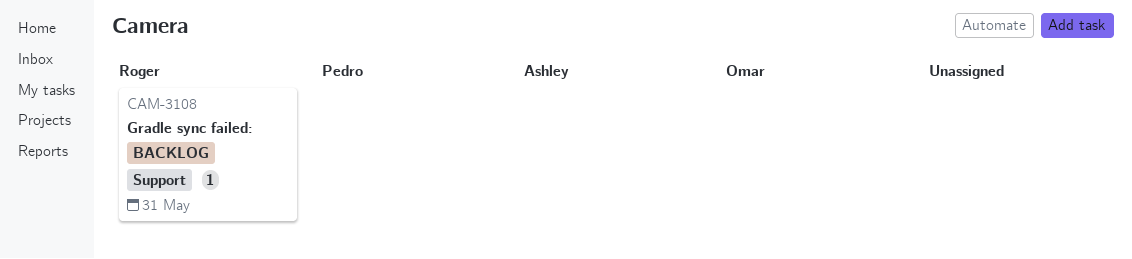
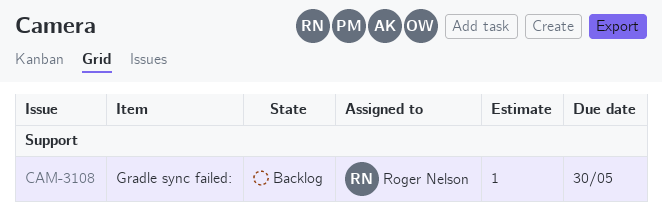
CAM-3108, due: May 31 -> May 30

